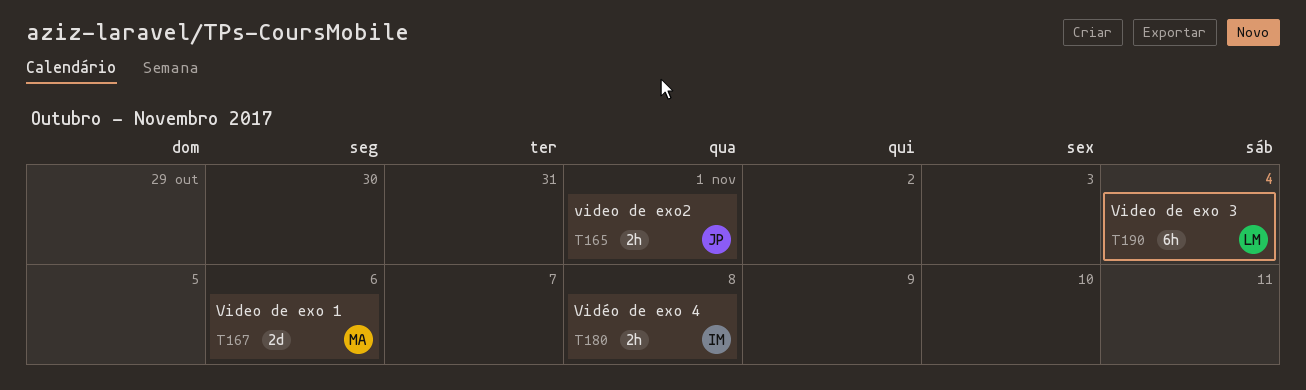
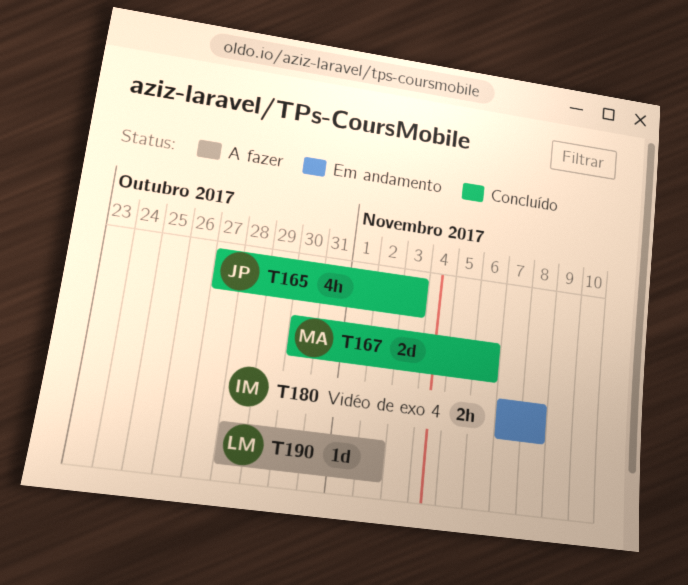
T165, estimate: 2h -> 4h
T165, due: Nov 1 -> Nov 3
T190, estimate: 6h -> 1d
T190, due: Nov 4 -> Nov 2

